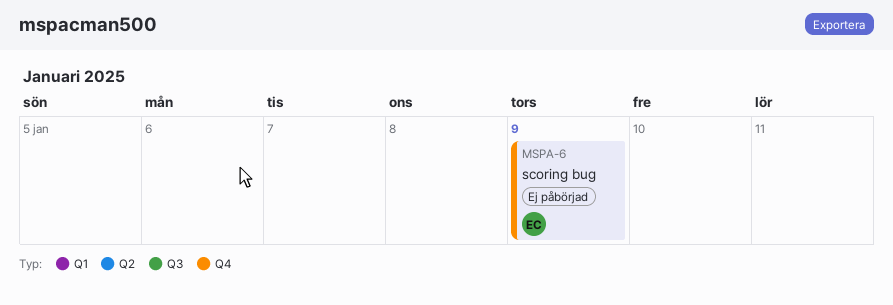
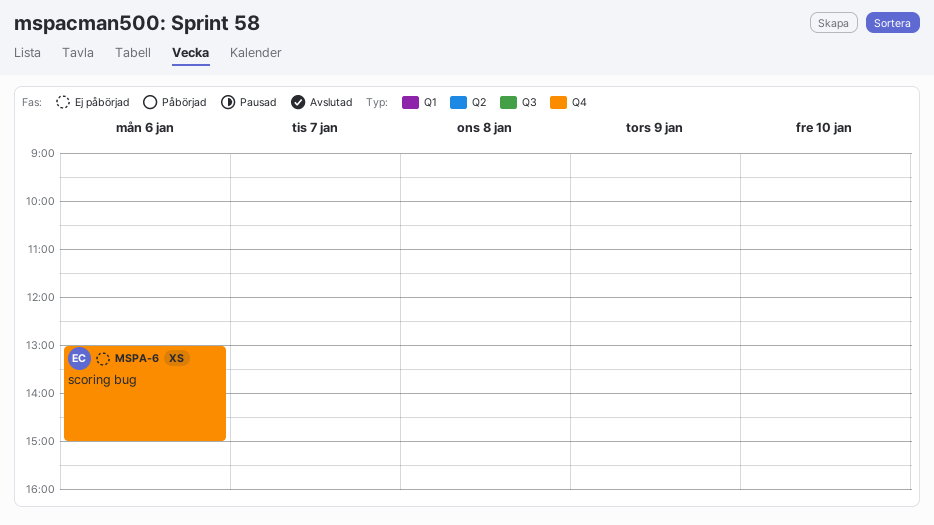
MSPA-6, day: Jan 9 -> Jan 6

